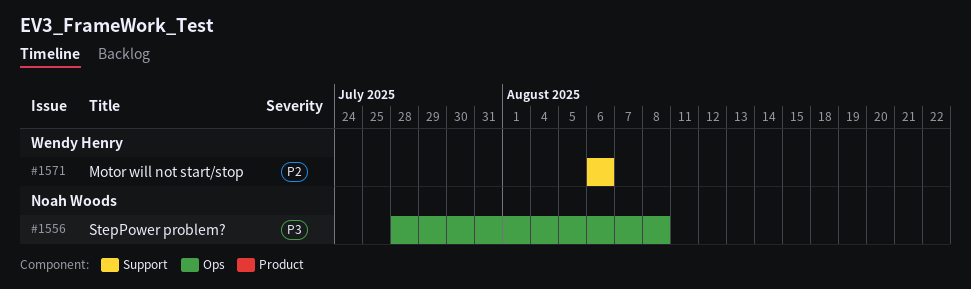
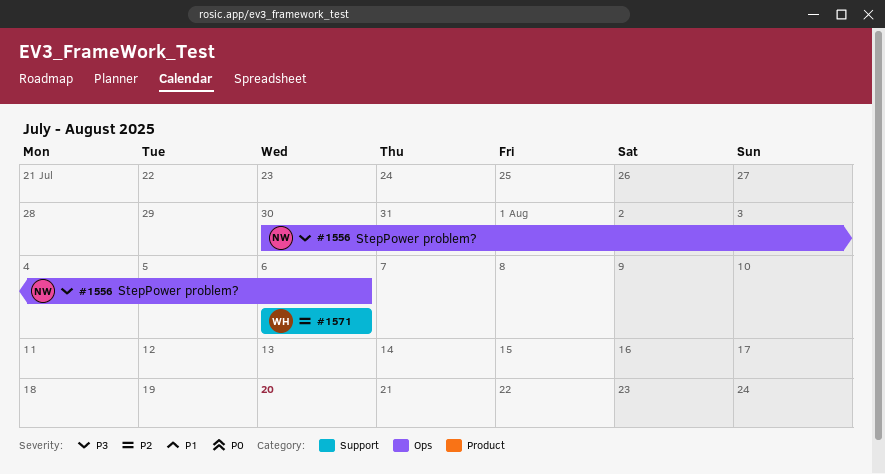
#1556, start: Jul 28 -> Jul 30
#1556, due: Aug 8 -> Aug 6

